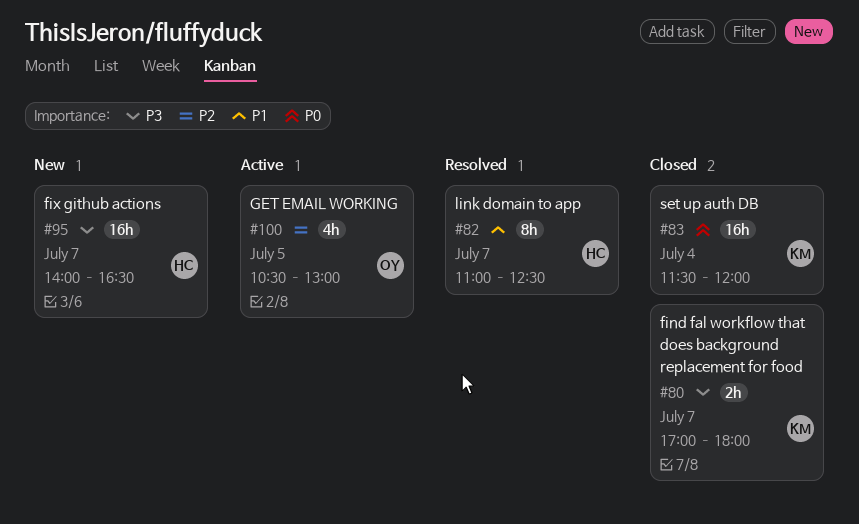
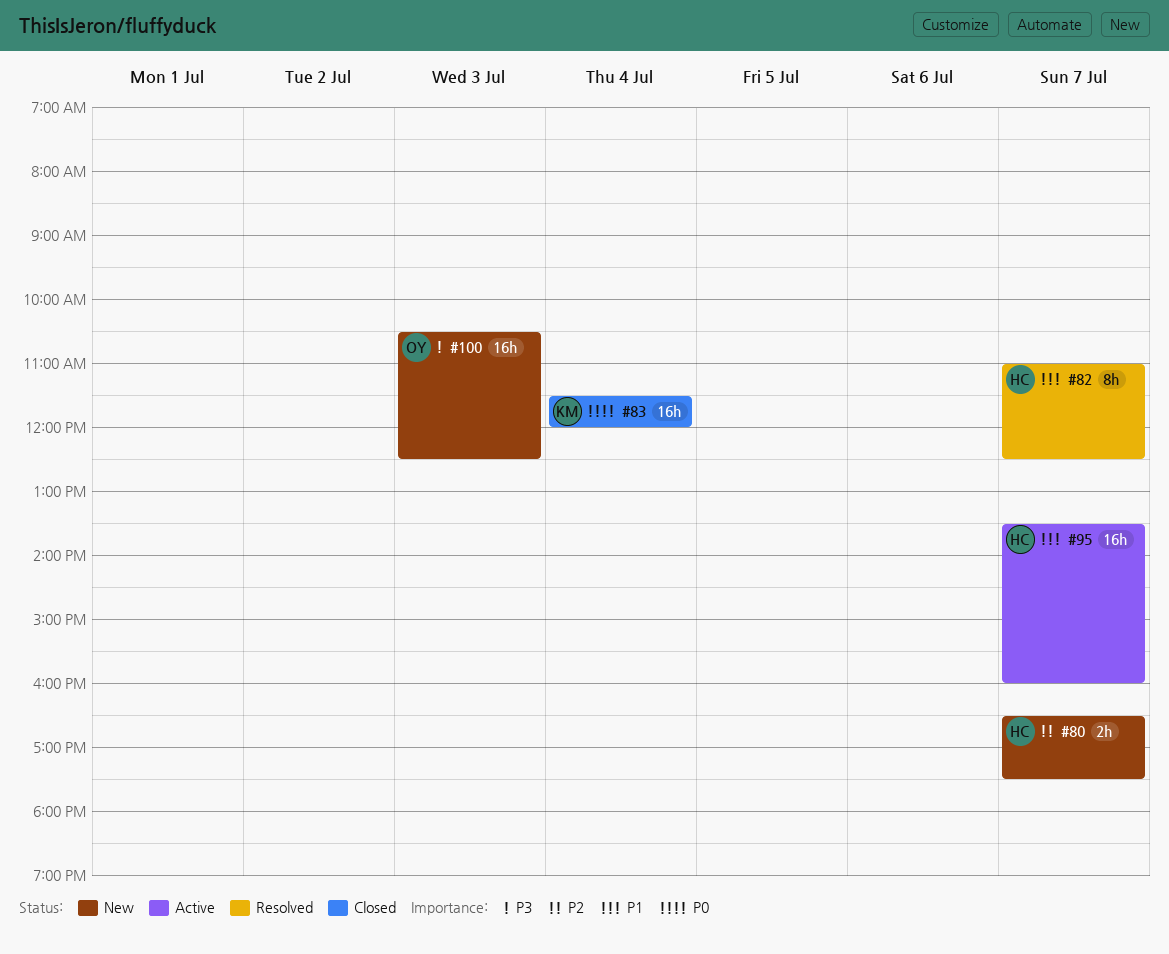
#80, status: Closed -> New
#80, owner: KM -> HC
#80, priority: P3 -> P2
#80, begins: 17:00 -> 16:30
#80, ends: 18:00 -> 17:30
#95, status: New -> Active
#95, priority: P3 -> P1
#95, begins: 14:00 -> 13:30
#95, ends: 16:30 -> 16:00
#100, status: Active -> New
#100, priority: P2 -> P3
#100, estimate: 4h -> 16h
#100, day: Jul 5 -> Jul 3
#100, ends: 13:00 -> 12:30

